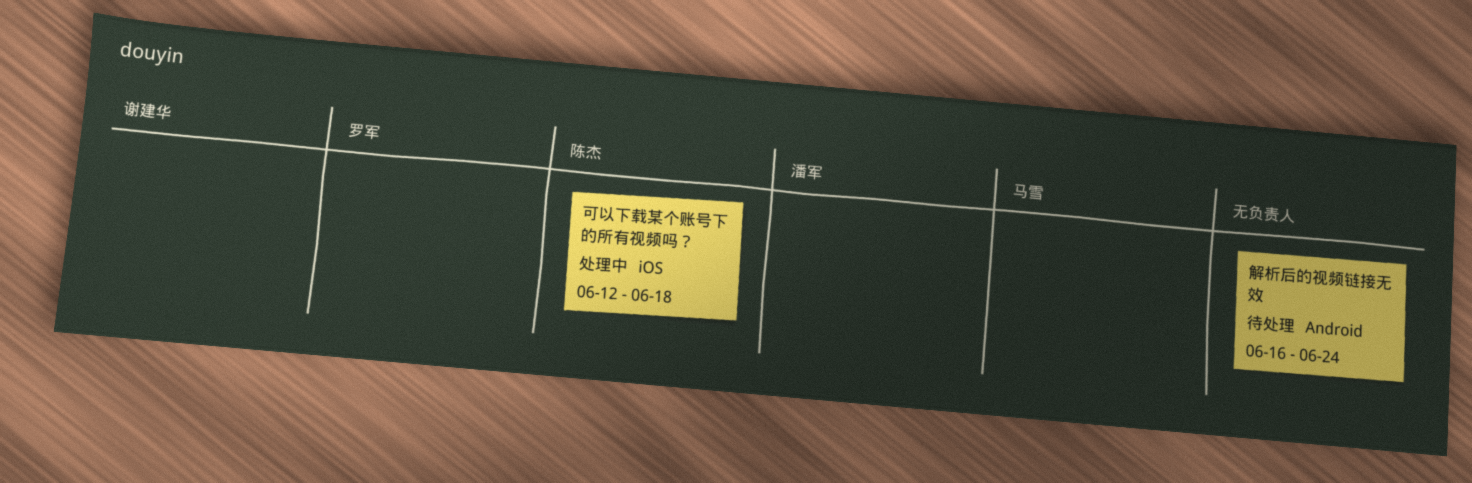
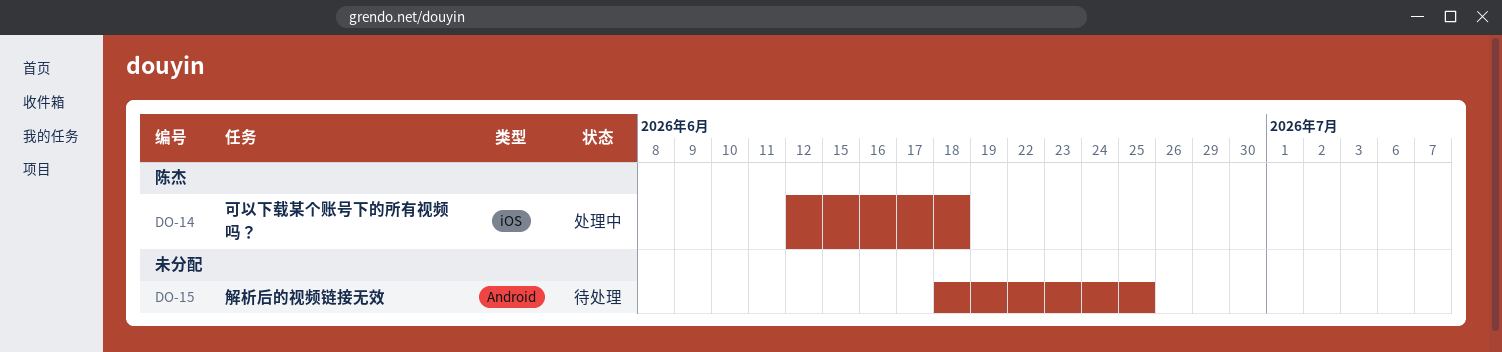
解析后的视频链接无效, start: Jun 16 -> Jun 18
解析后的视频链接无效, due: Jun 24 -> Jun 25

